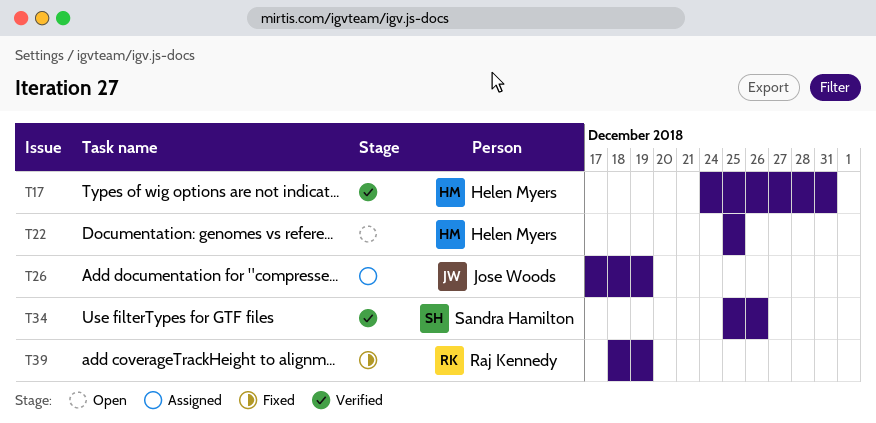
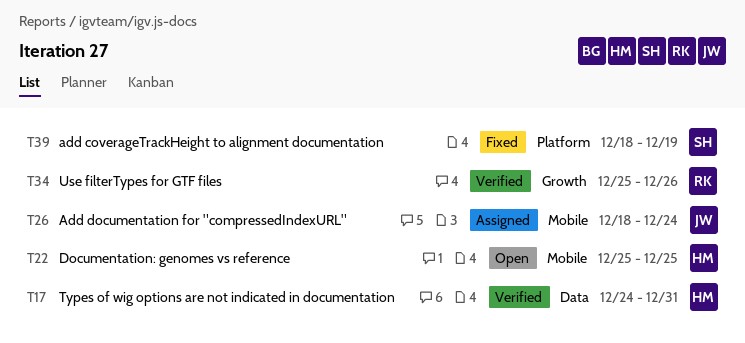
T26, start: Dec 17 -> Dec 18
T26, due: Dec 19 -> Dec 24
T34, owner: Sandra Hamilton -> Raj Kennedy
T39, owner: Raj Kennedy -> Sandra Hamilton

